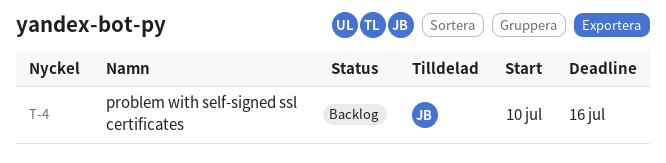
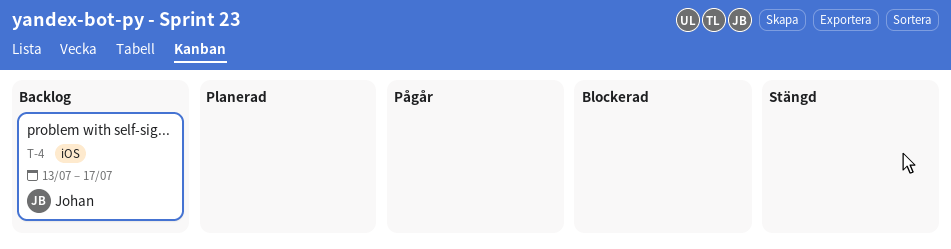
T-4, start: Jul 10 -> Jul 13
T-4, due: Jul 16 -> Jul 17

